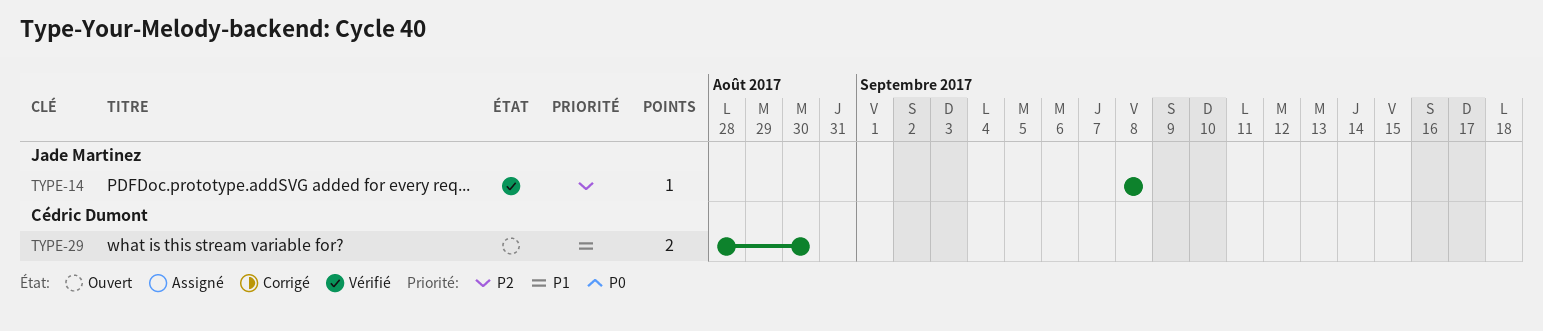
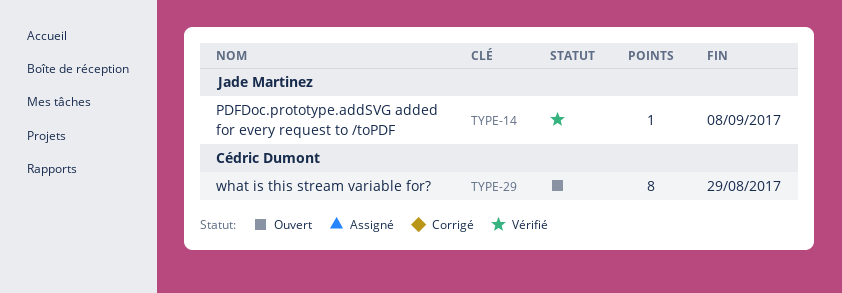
TYPE-29, estimate: 2 -> 8
TYPE-29, due: Aug 30 -> Aug 29

